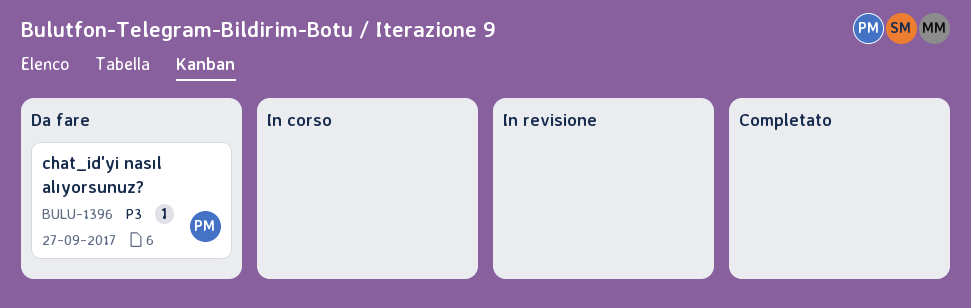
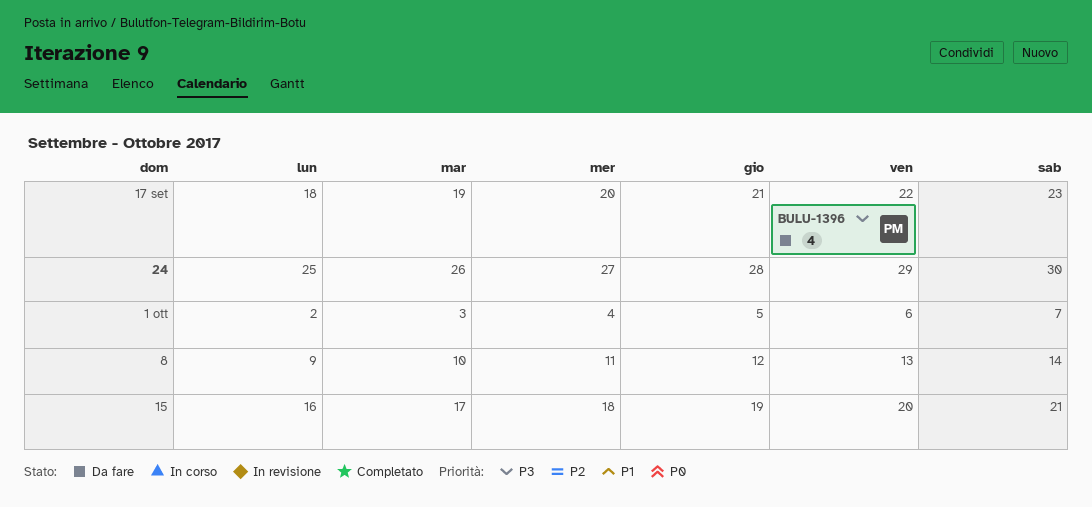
BULU-1396, estimate: 1 -> 4
BULU-1396, due: Sep 27 -> Sep 22

